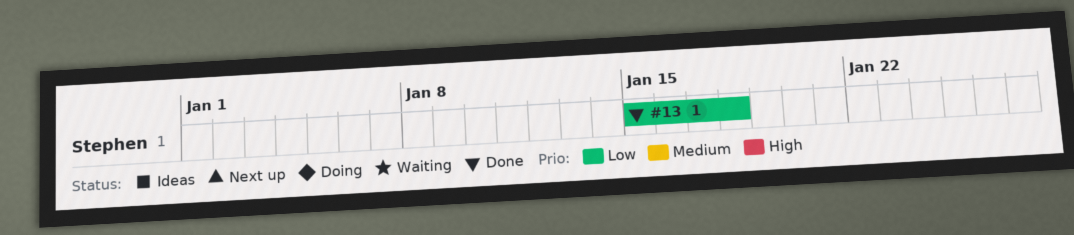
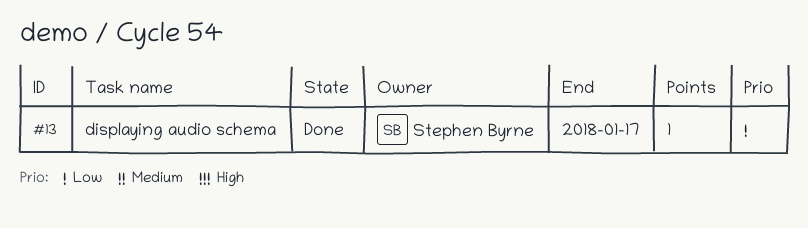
#13, due: Jan 18 -> Jan 17

